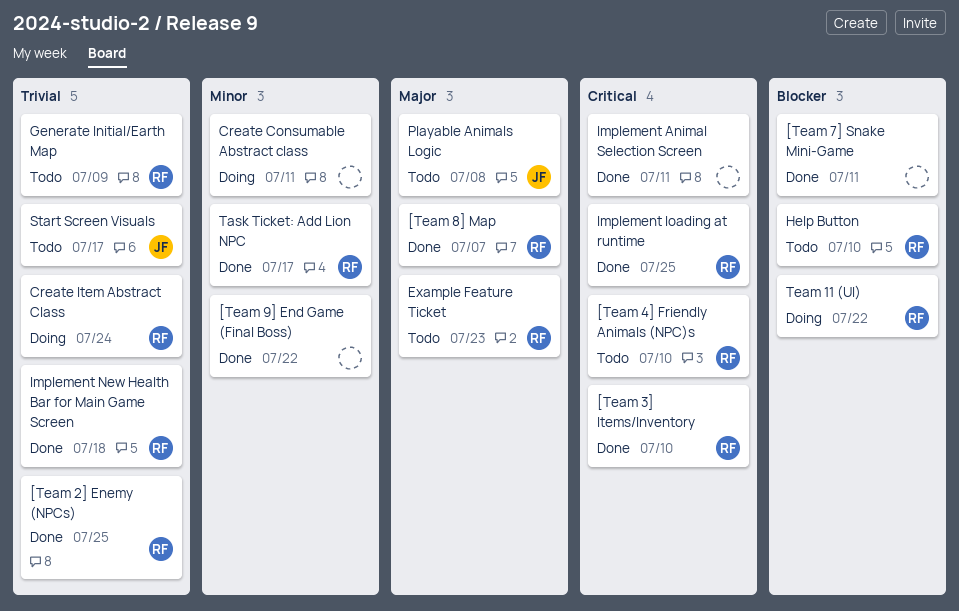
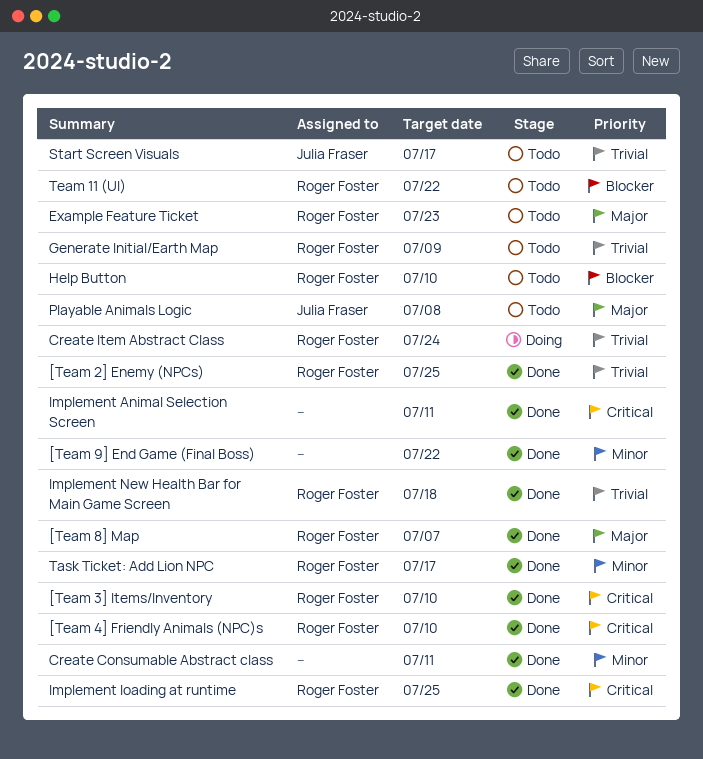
[Team 4] Friendly Animals (NPC)s, status: Todo -> Done
[Team 7] Snake Mini-Game: present -> none
Create Consumable Abstract class, status: Doing -> Done
Team 11 (UI), status: Doing -> Todo

